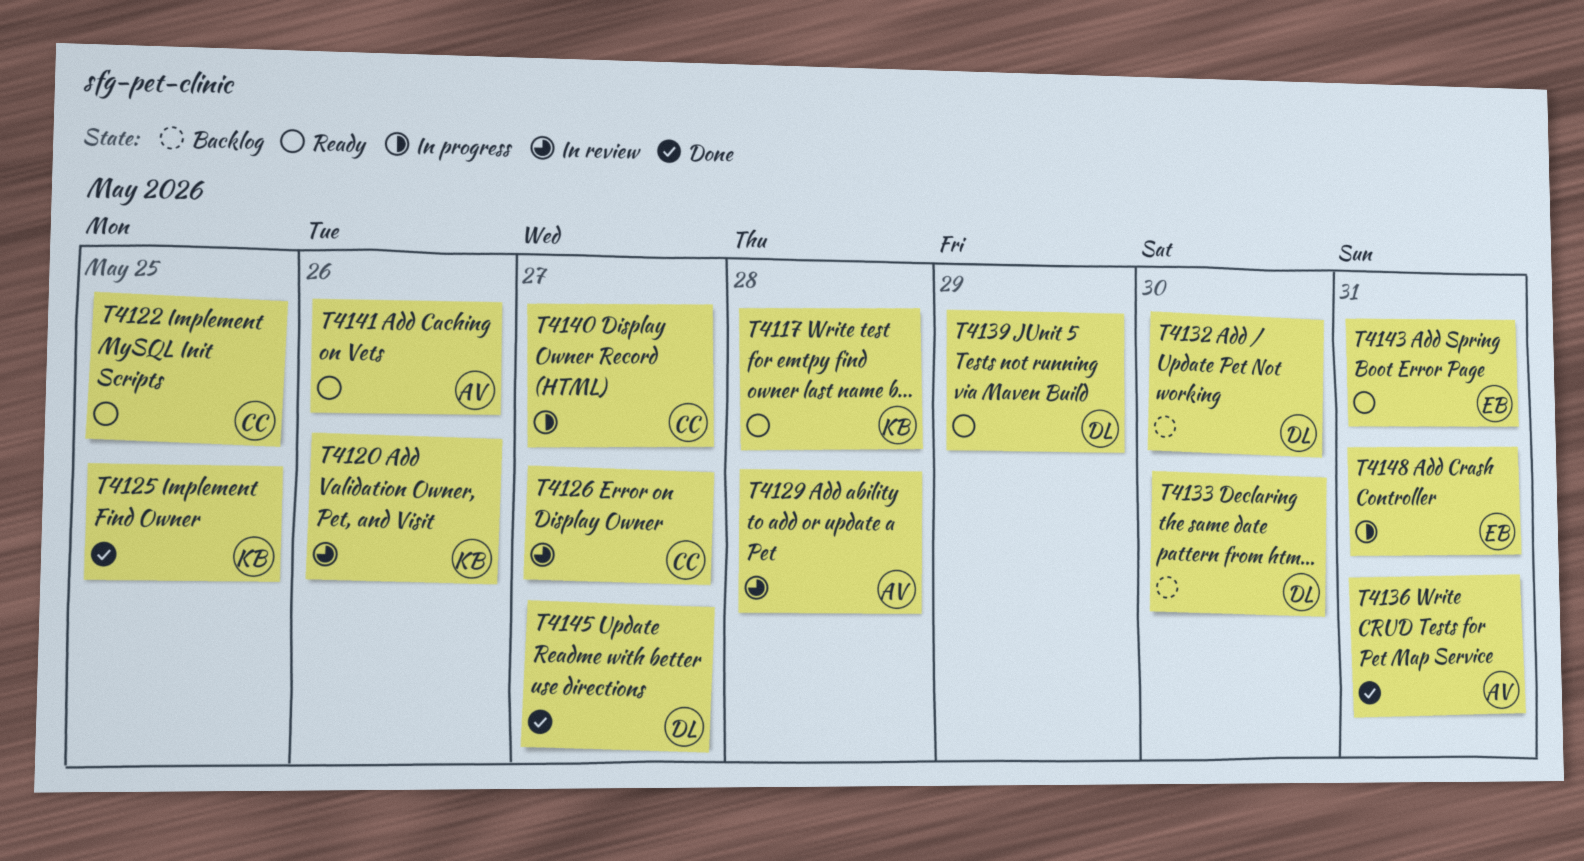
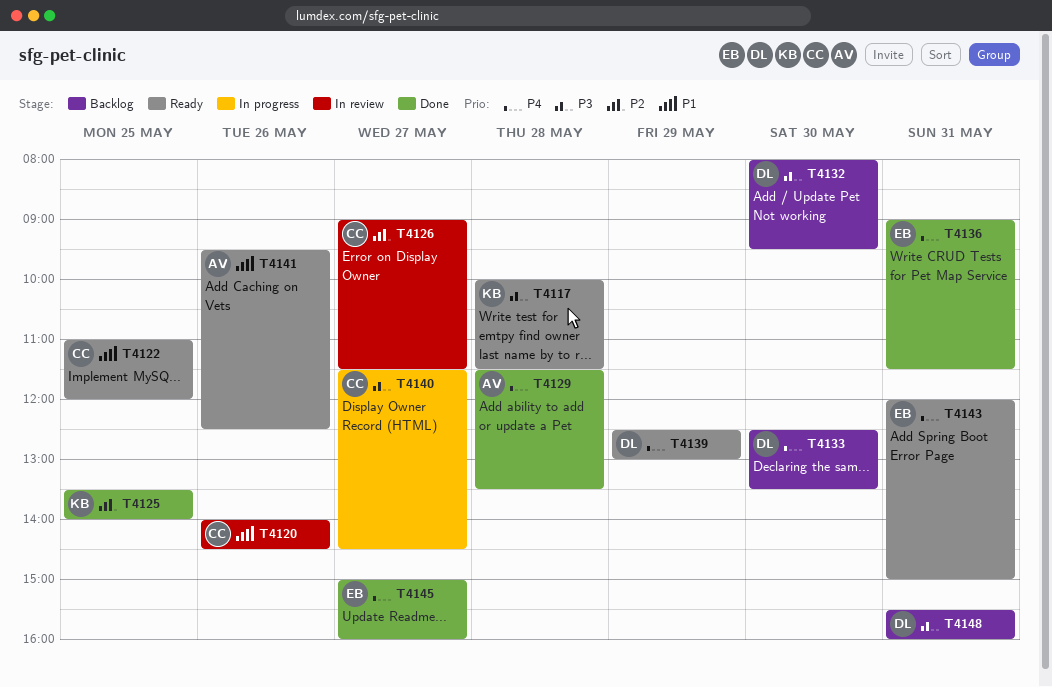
T4120, owner: KB -> CC
T4129, status: In review -> Done
T4136, owner: AV -> EB
T4145, owner: DL -> EB
T4148, status: In progress -> Backlog
T4148, owner: EB -> DL

